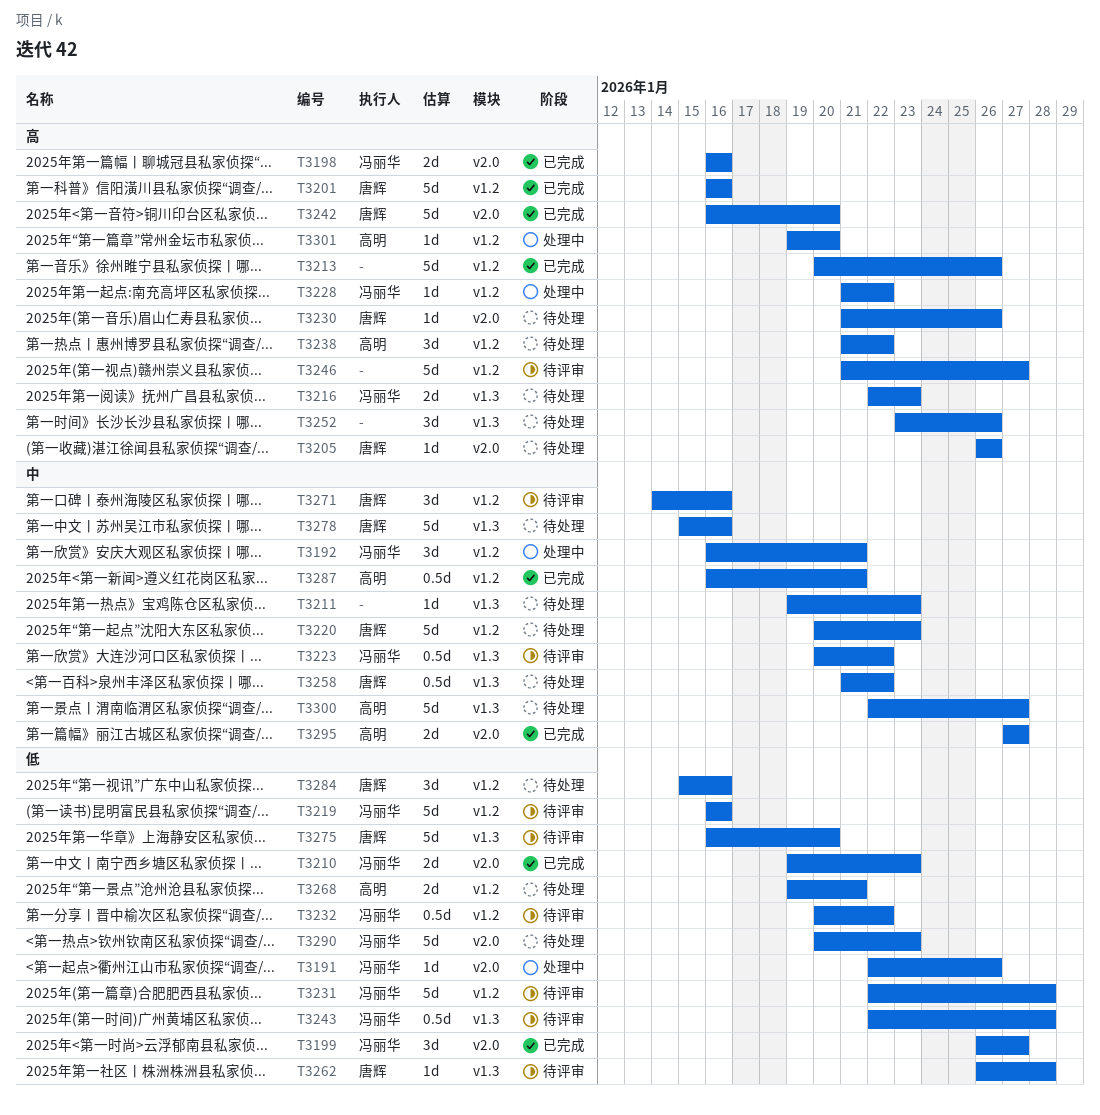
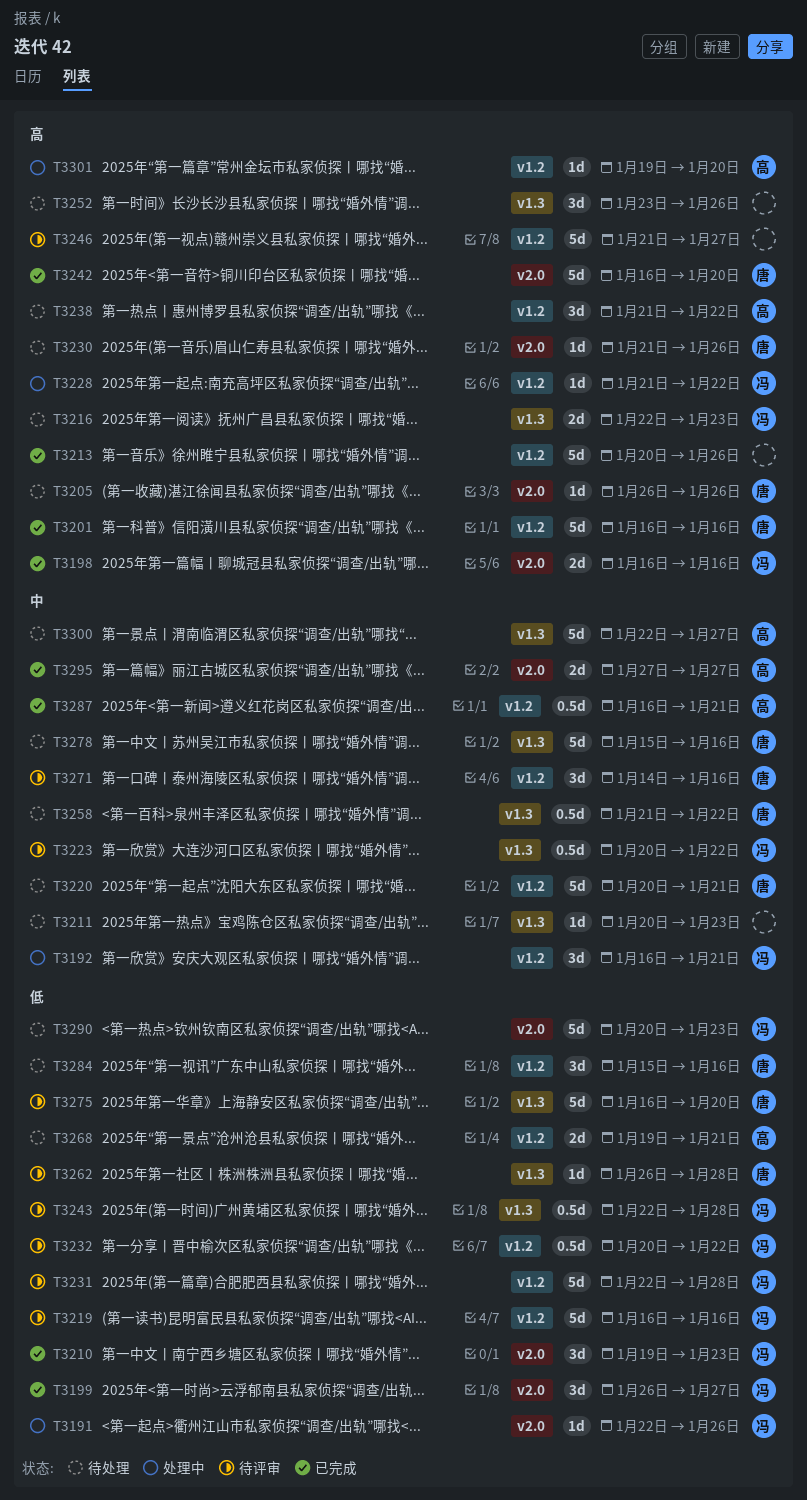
T3210, estimate: 2d -> 3d
T3211, start: Jan 19 -> Jan 20
T3220, due: Jan 23 -> Jan 21

